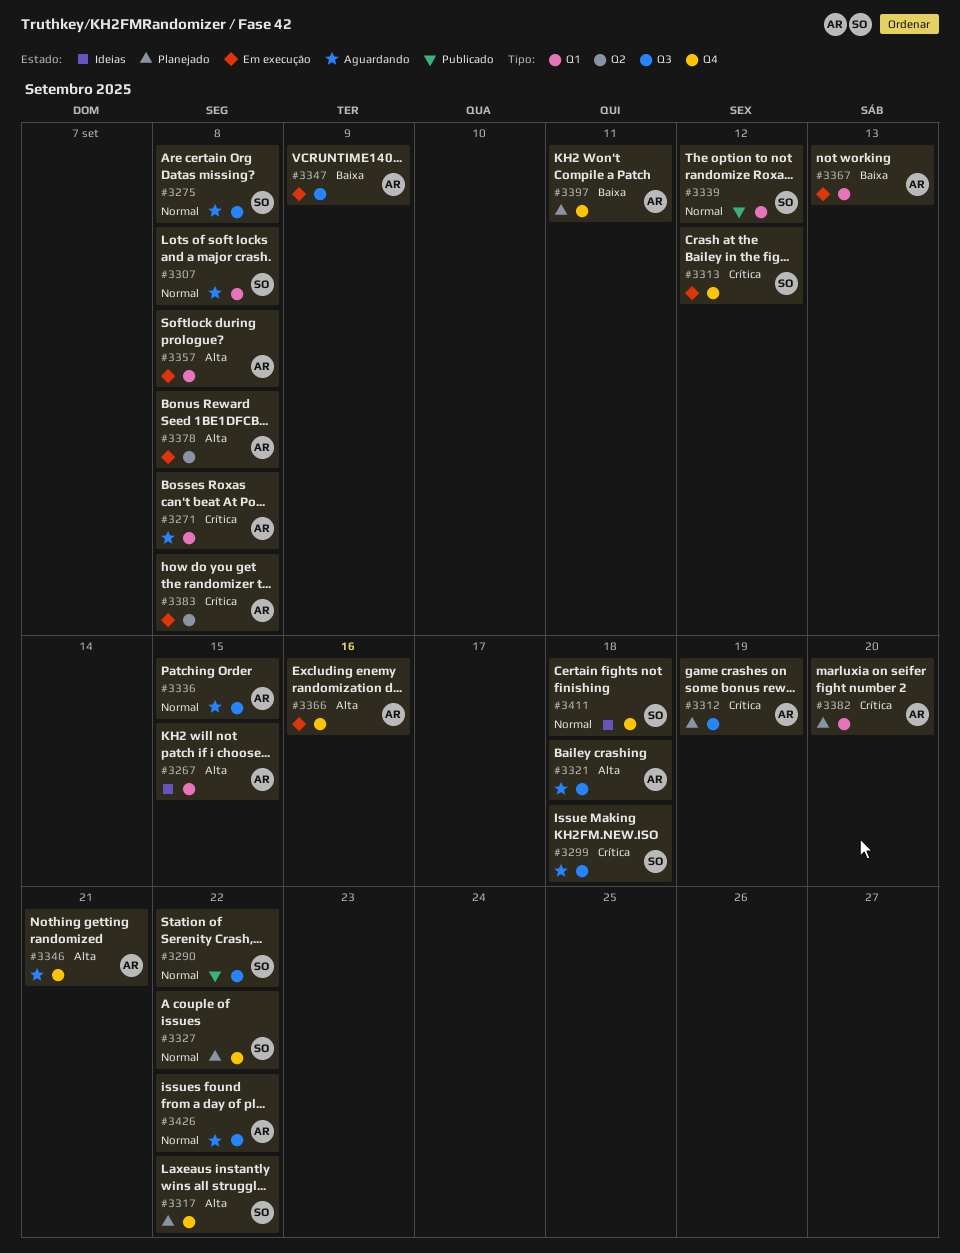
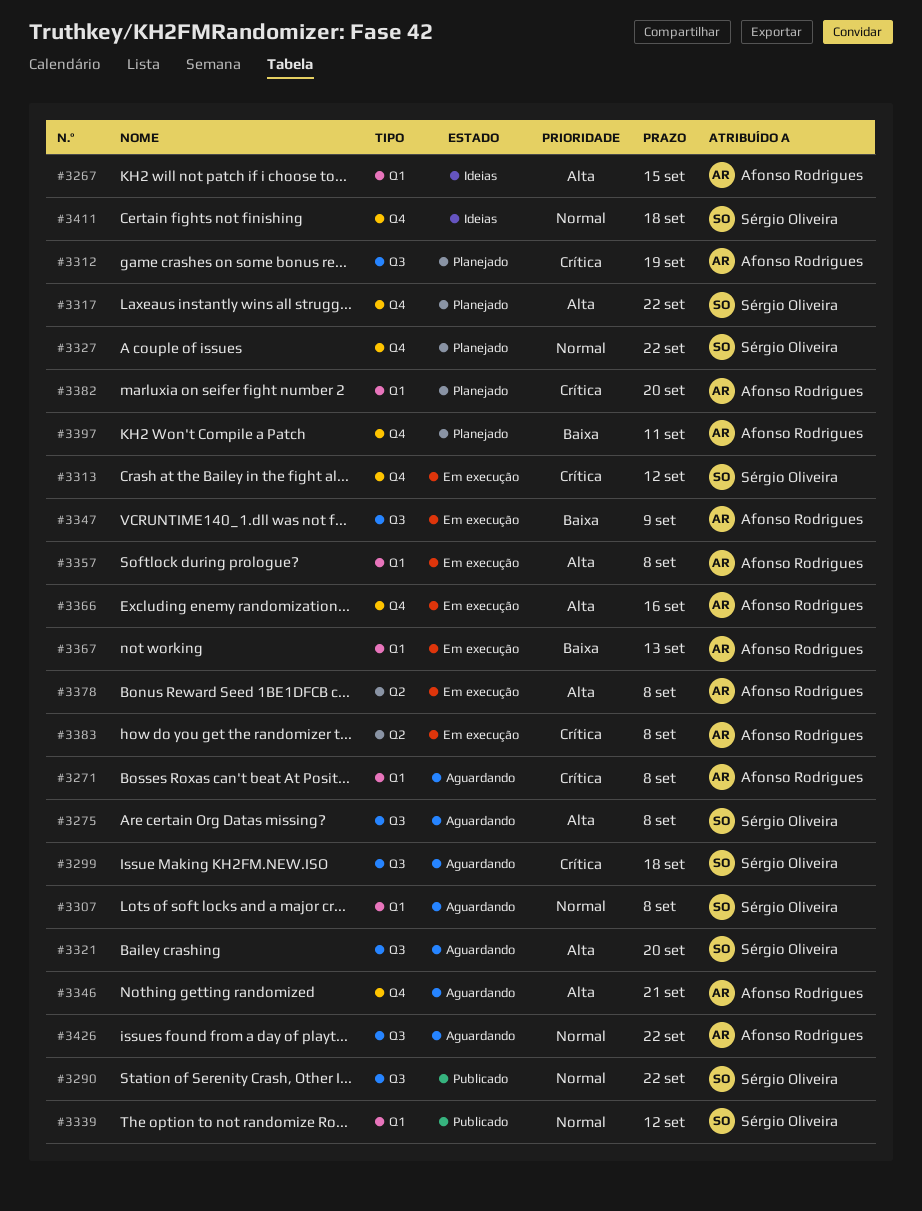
#3275, priority: Normal -> Alta
#3321, owner: Afonso Rodrigues -> Sérgio Oliveira
#3321, due: Sep 18 -> Sep 20
#3336: present -> none

